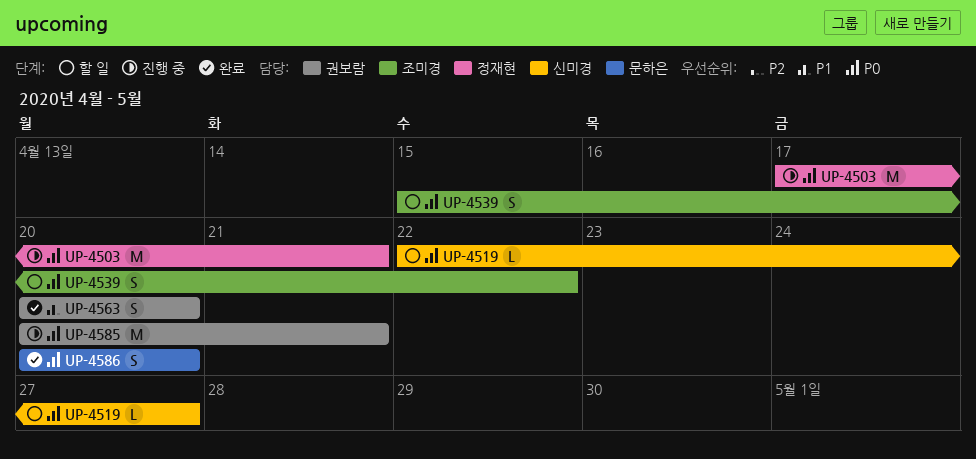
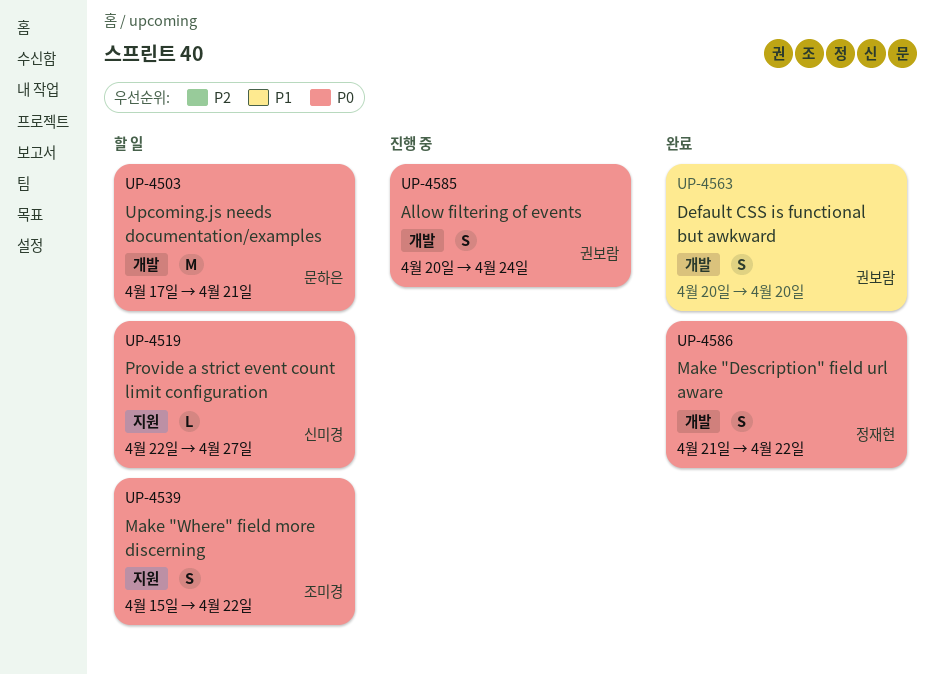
UP-4503, status: 진행 중 -> 할 일
UP-4503, owner: 정재현 -> 문하은
UP-4585, estimate: M -> S
UP-4585, due: Apr 21 -> Apr 24
UP-4586, owner: 문하은 -> 정재현
UP-4586, start: Apr 20 -> Apr 21
UP-4586, due: Apr 20 -> Apr 22

